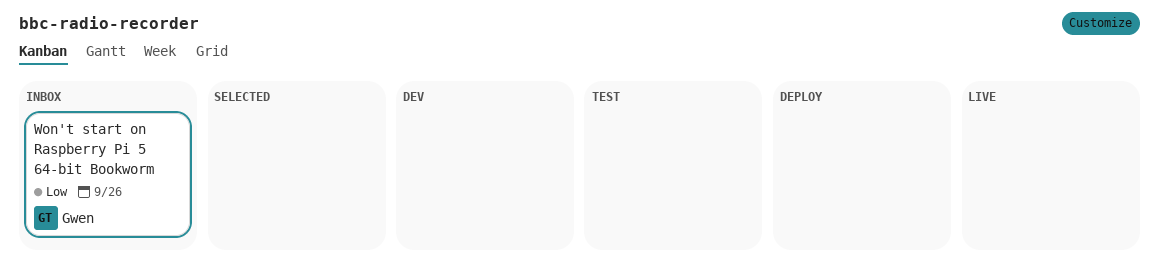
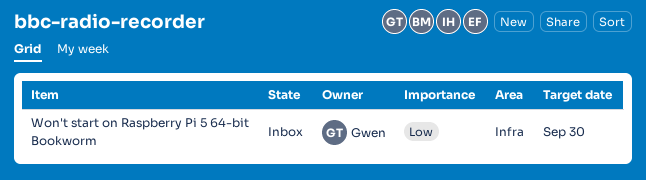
Won't start on Raspberry Pi 5 64-bit Bookworm, due: Sep 26 -> Sep 30

